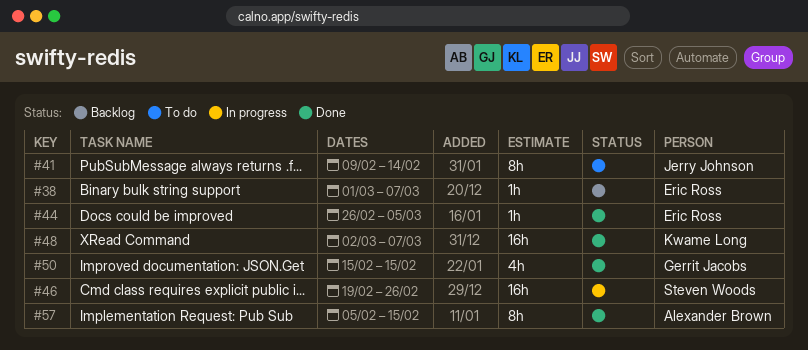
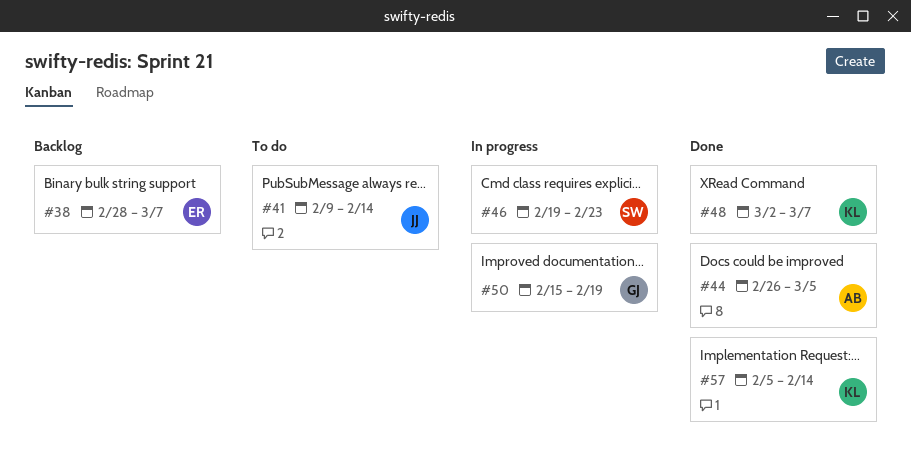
#38, start: Mar 1 -> Feb 28
#44, owner: Eric Ross -> Alexander Brown
#46, due: Feb 26 -> Feb 23
#50, status: Done -> In progress
#50, due: Feb 15 -> Feb 19
#57, owner: Alexander Brown -> Kwame Long
#57, due: Feb 15 -> Feb 14

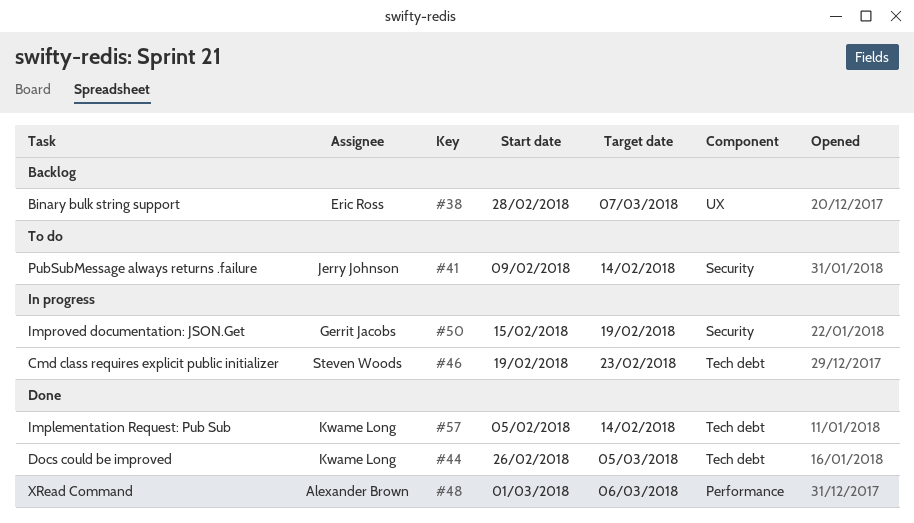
#44, owner: Alexander Brown -> Kwame Long
#48, owner: Kwame Long -> Alexander Brown
#48, start: Mar 2 -> Mar 1
#48, due: Mar 7 -> Mar 6

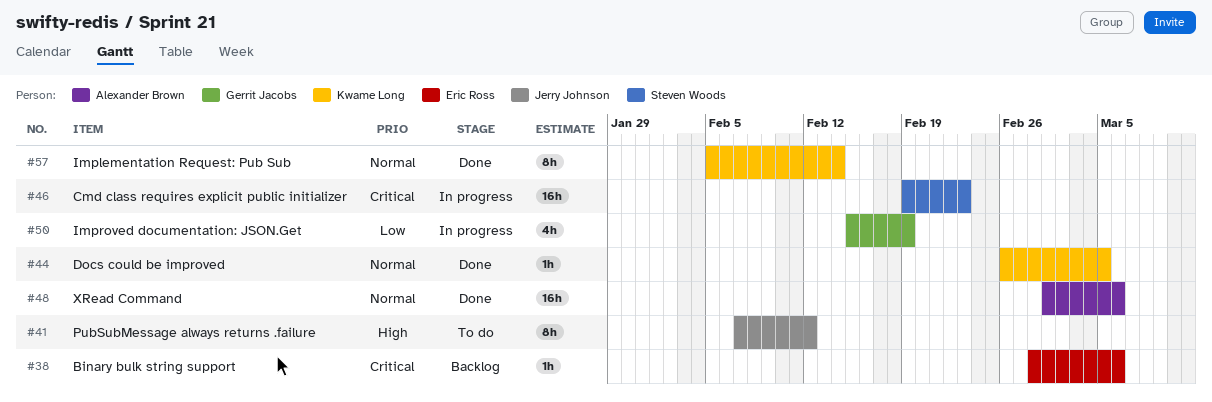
#38, due: Mar 7 -> Mar 6
#41, start: Feb 9 -> Feb 7
#41, due: Feb 14 -> Feb 12

